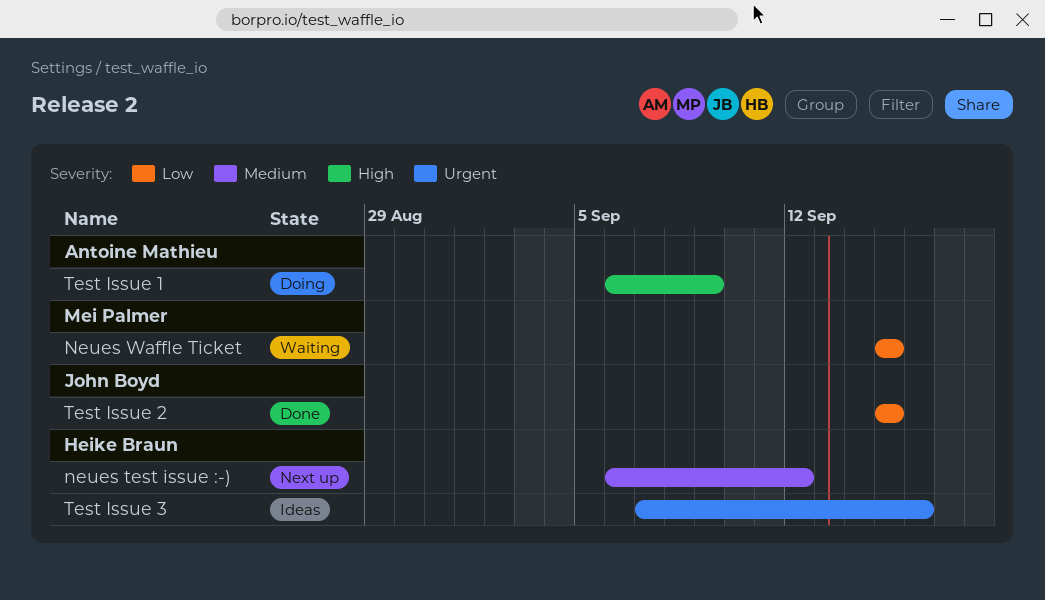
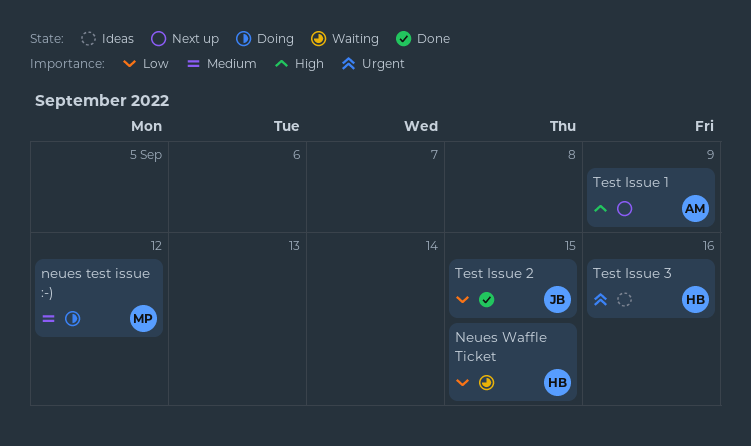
neues test issue :-), status: Next up -> Doing
neues test issue :-), owner: Heike Braun -> Mei Palmer
Neues Waffle Ticket, owner: Mei Palmer -> Heike Braun
Test Issue 1, status: Doing -> Next up

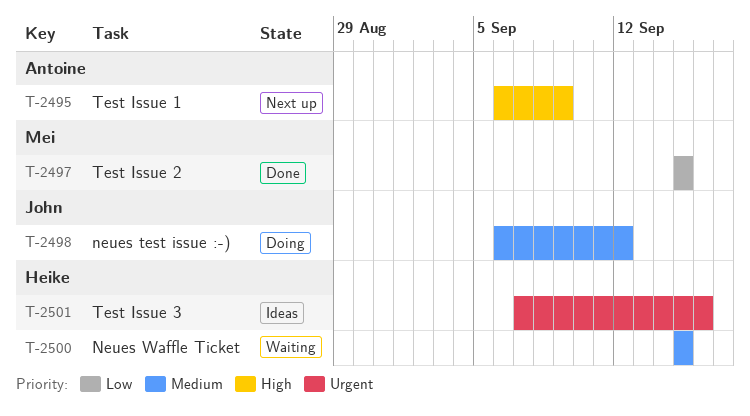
neues test issue :-), owner: Mei -> John
Neues Waffle Ticket, priority: Low -> Medium
Test Issue 2, owner: John -> Mei

